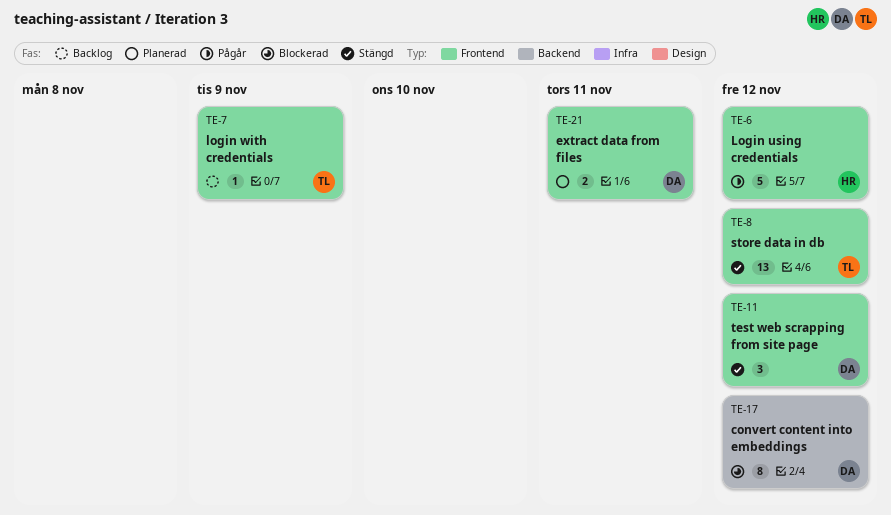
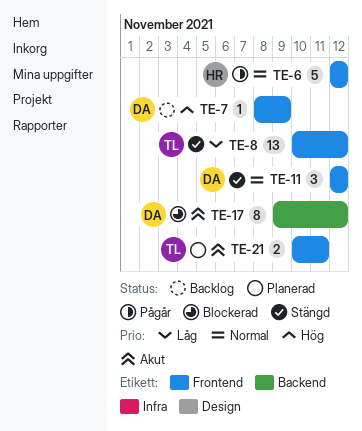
TE-7, owner: TL -> DA
TE-21, owner: DA -> TL

